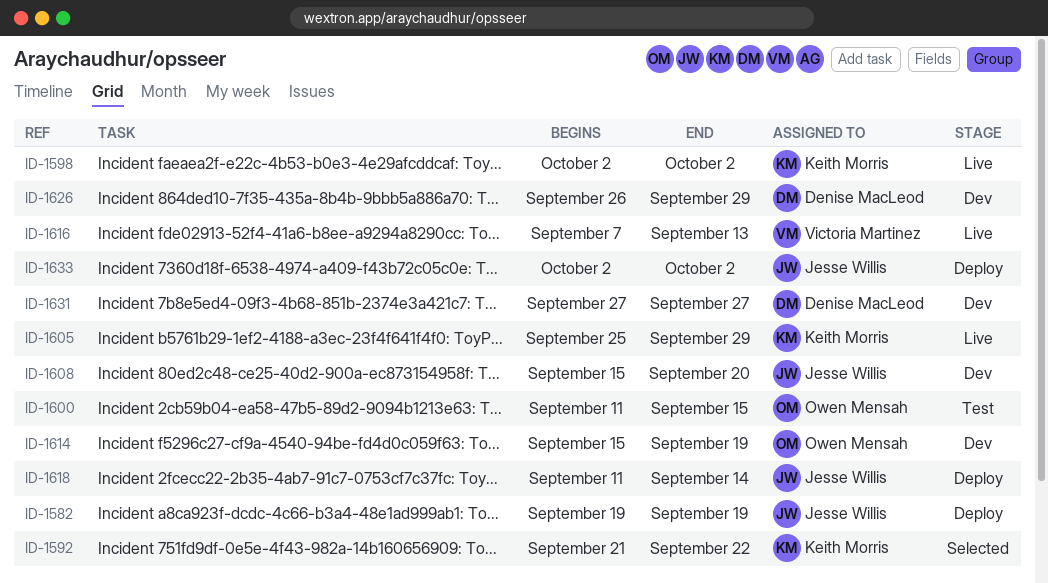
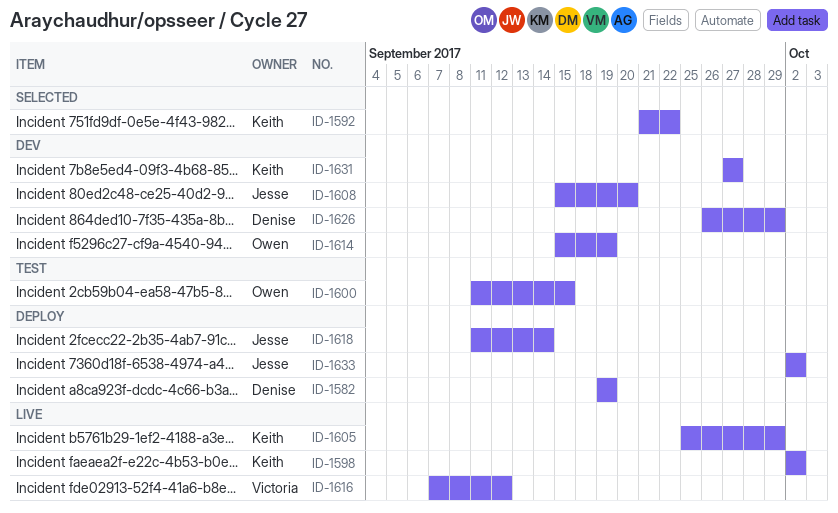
ID-1582, owner: Jesse Willis -> Denise MacLeod
ID-1616, due: Sep 13 -> Sep 12
ID-1631, owner: Denise MacLeod -> Keith Morris

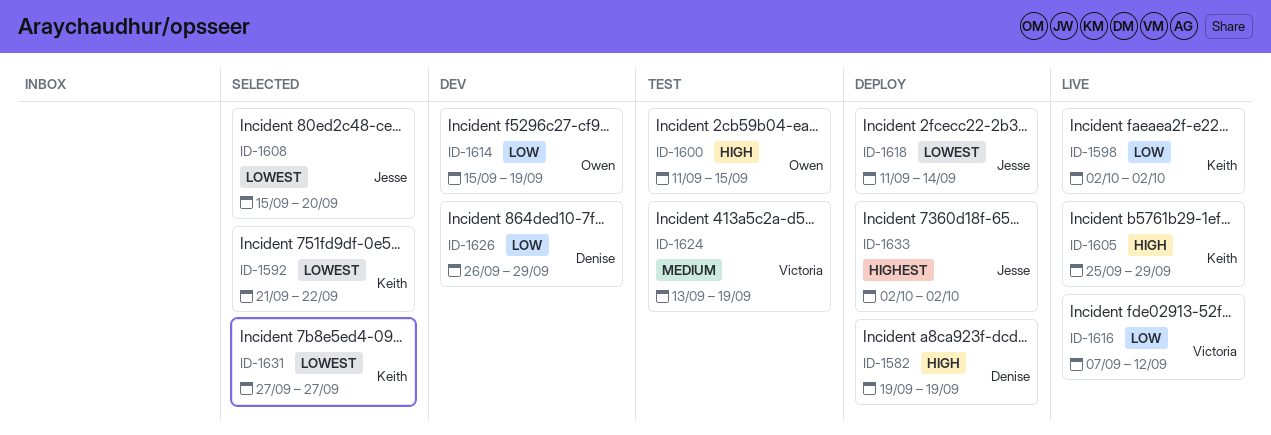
ID-1608, status: Dev -> Selected
ID-1624: none -> present
ID-1631, status: Dev -> Selected

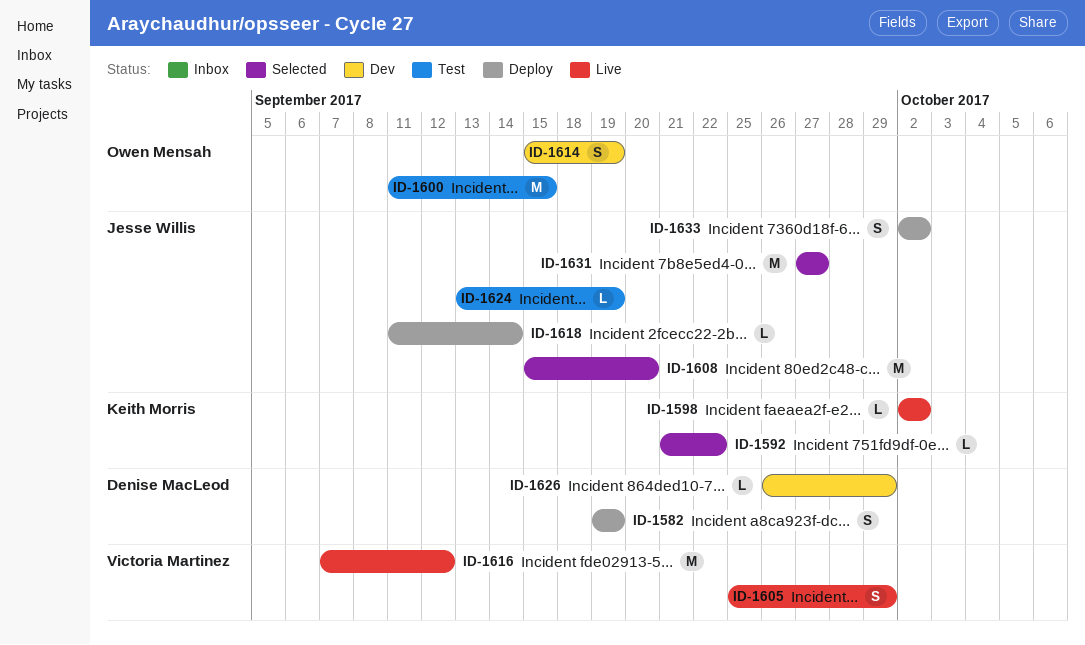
ID-1605, owner: Keith Morris -> Victoria Martinez
ID-1624, owner: Victoria Martinez -> Jesse Willis
ID-1631, owner: Keith Morris -> Jesse Willis

